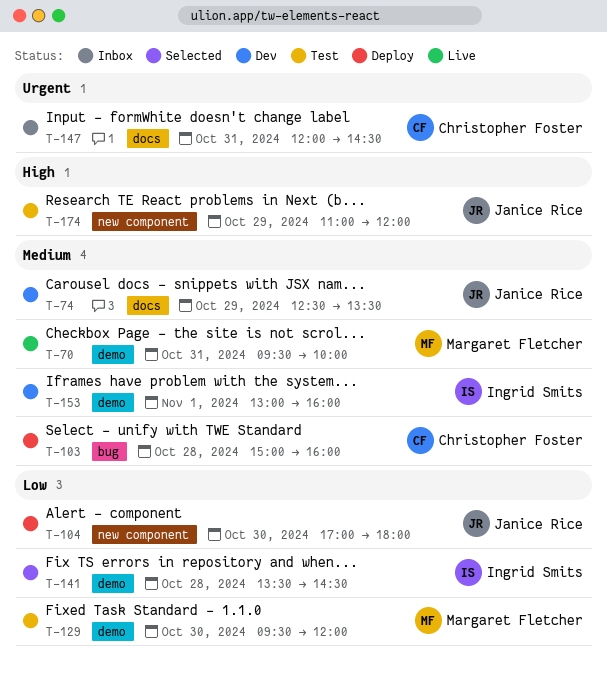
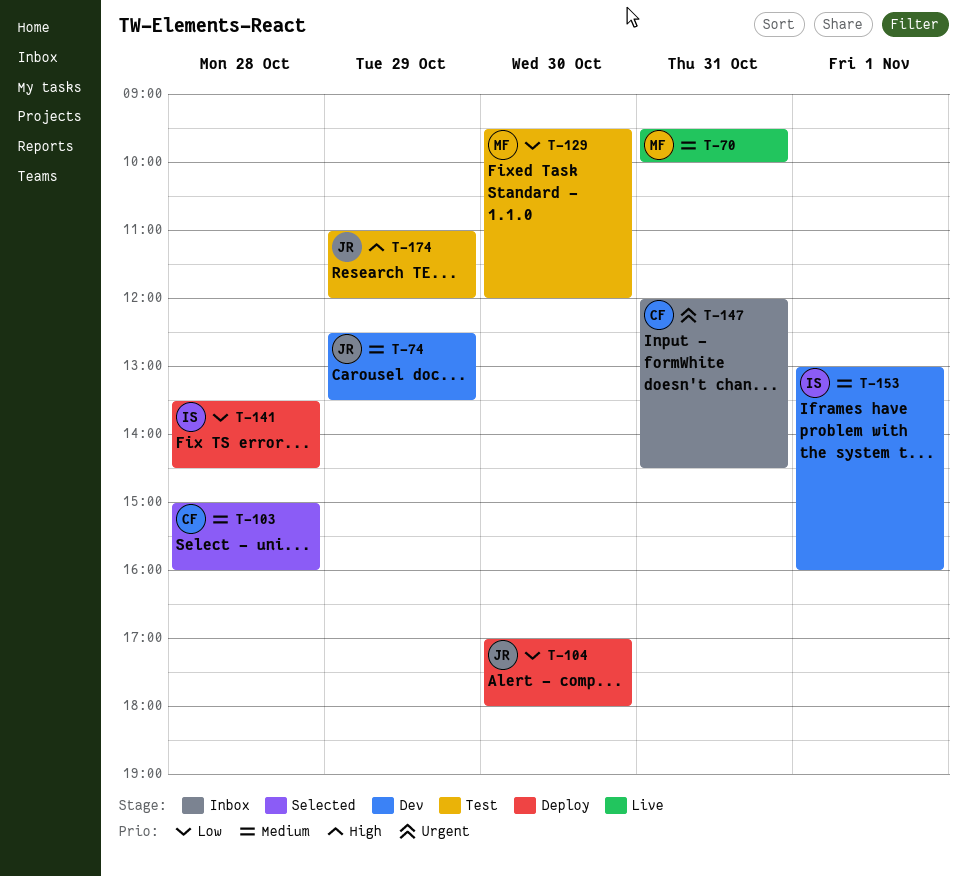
T-103, status: Deploy -> Selected
T-141, status: Selected -> Deploy

